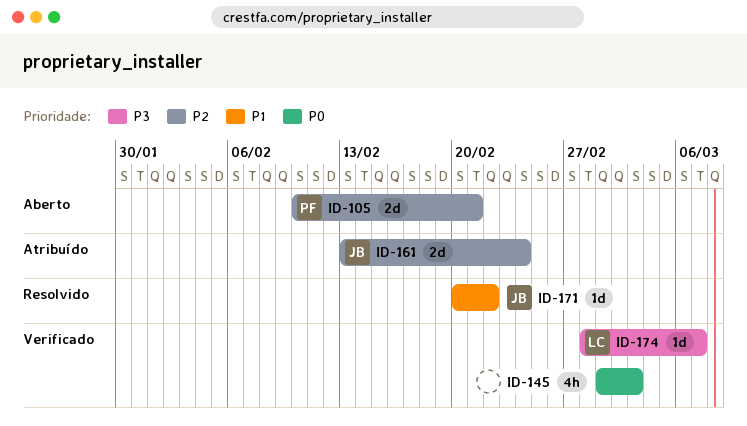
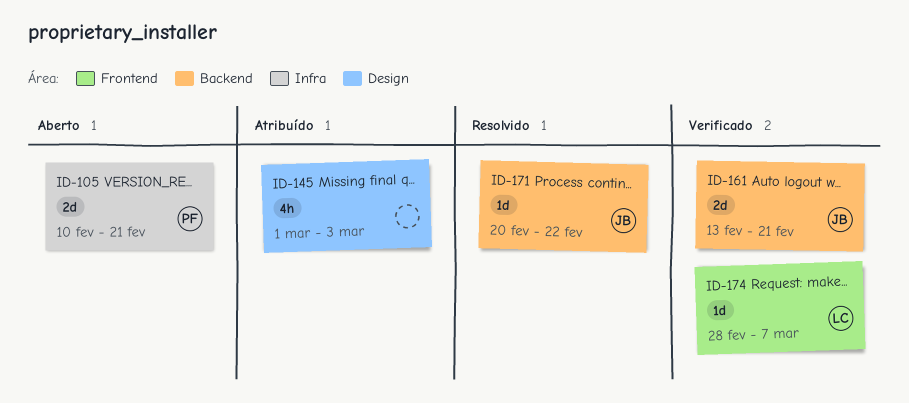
ID-145, status: Verificado -> Atribuído
ID-161, status: Atribuído -> Verificado
ID-161, due: Feb 24 -> Feb 21

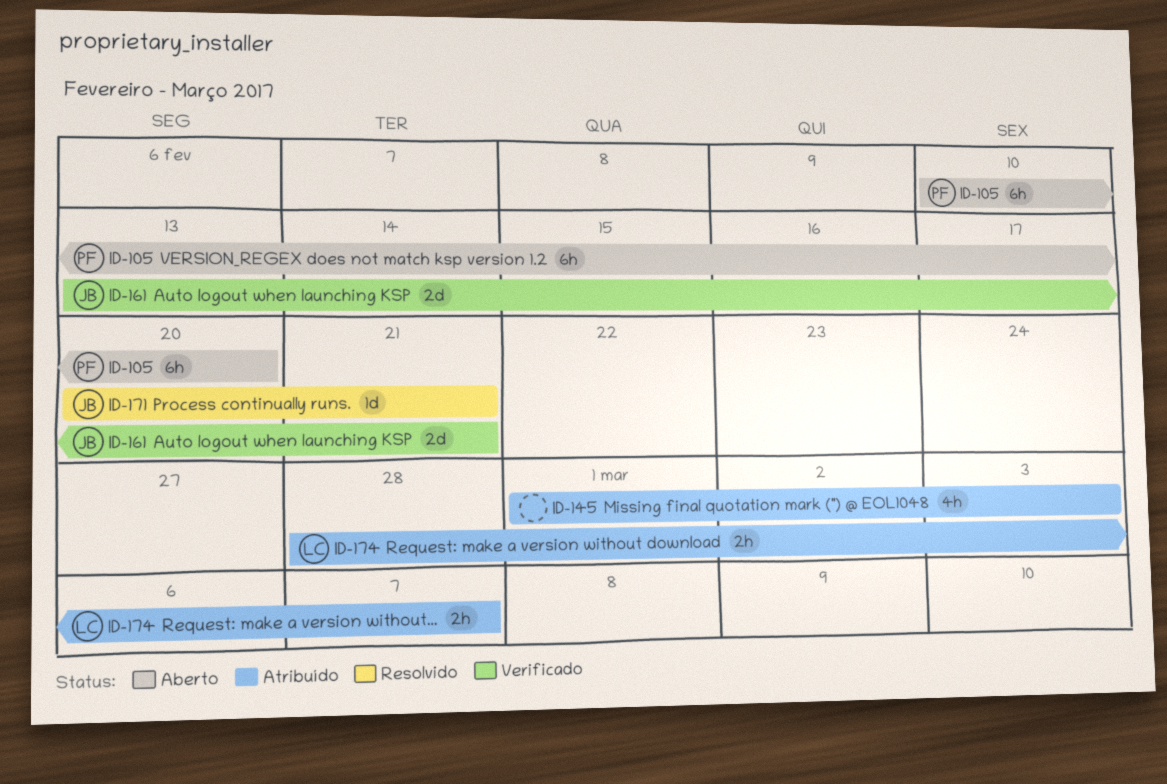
ID-105, estimate: 2d -> 6h
ID-105, due: Feb 21 -> Feb 20
ID-171, due: Feb 22 -> Feb 21
ID-174, status: Verificado -> Atribuído
ID-174, estimate: 1d -> 2h

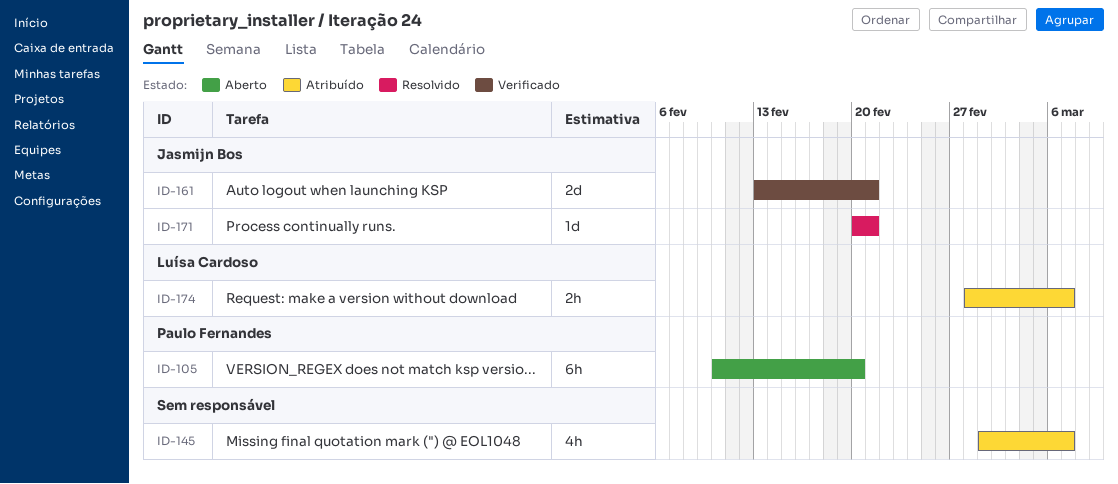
ID-145, due: Mar 3 -> Mar 7

